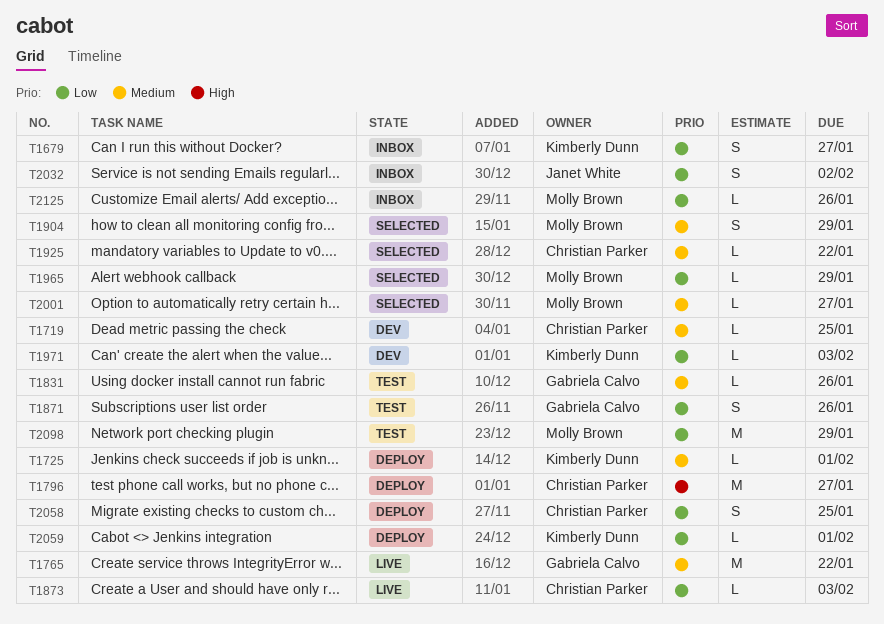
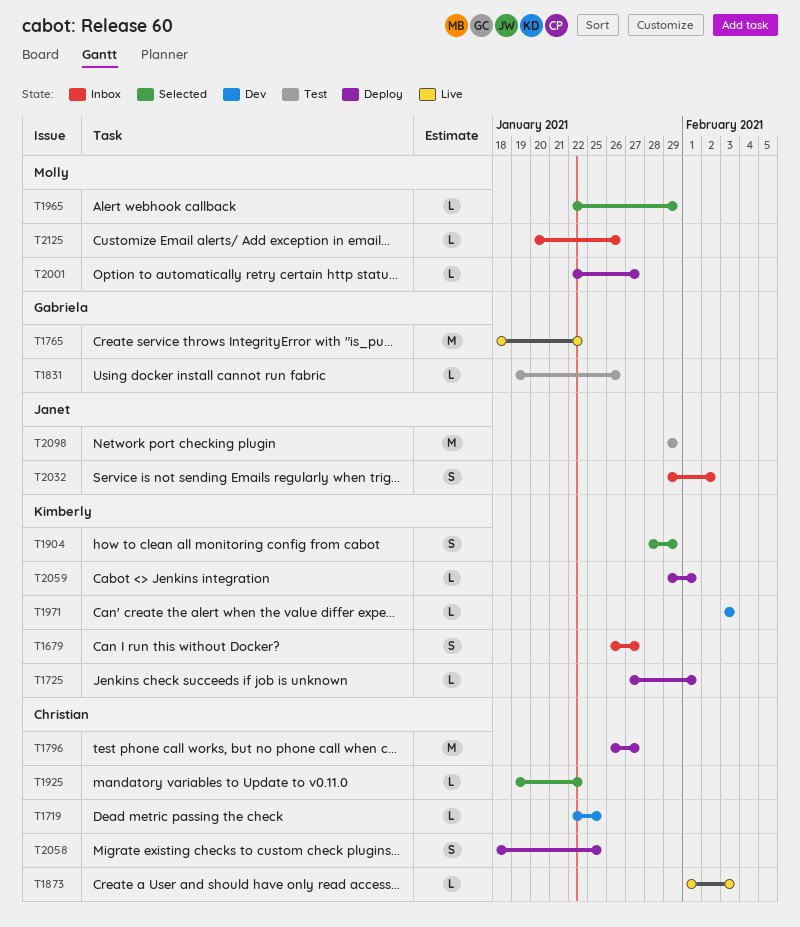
T1871: present -> none
T1904, owner: Molly Brown -> Kimberly Dunn
T2001, status: Selected -> Deploy
T2098, owner: Molly Brown -> Janet White

